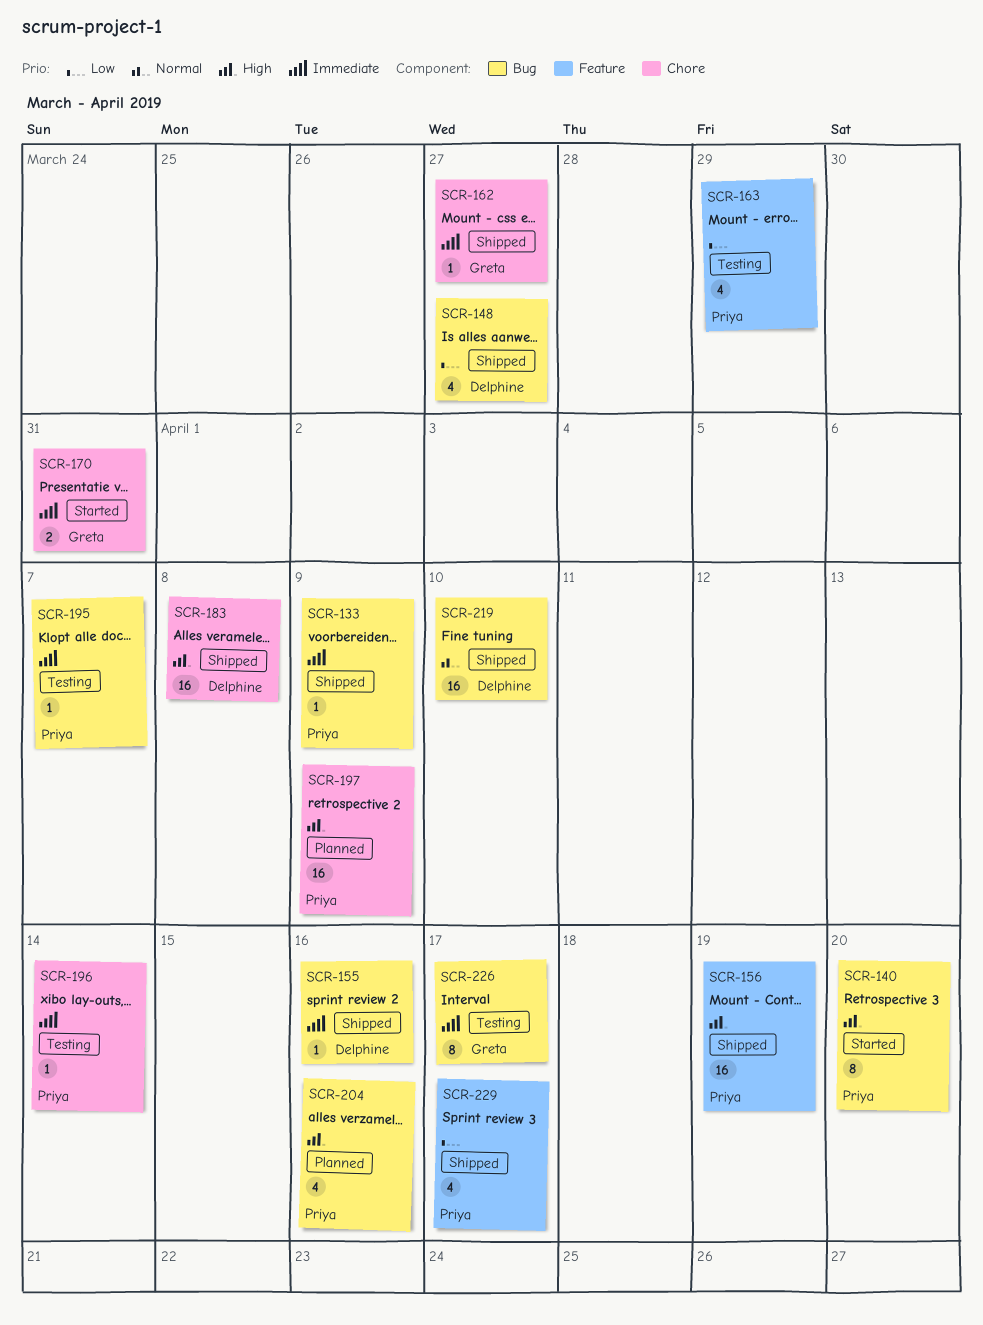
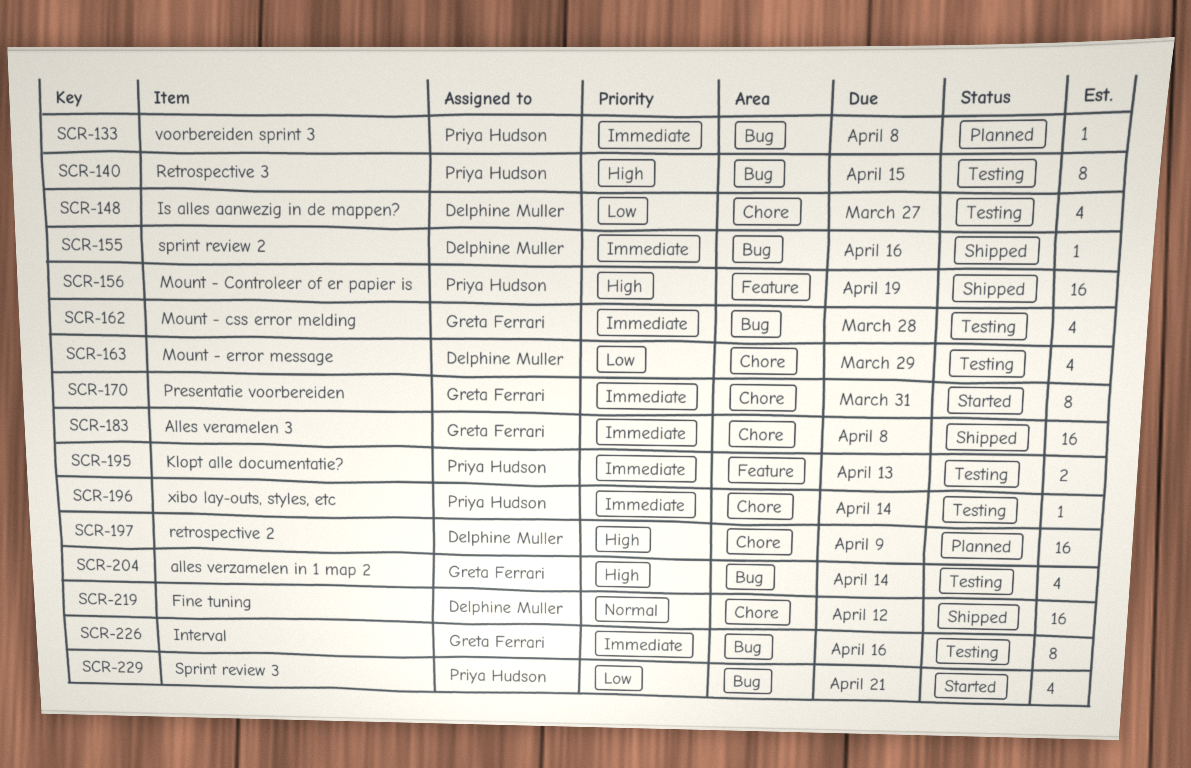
SCR-133, status: Shipped -> Planned
SCR-133, due: Apr 9 -> Apr 8
SCR-140, status: Started -> Testing
SCR-140, due: Apr 20 -> Apr 15
SCR-148, status: Shipped -> Testing
SCR-148, label: Bug -> Chore
SCR-162, status: Shipped -> Testing
SCR-162, label: Chore -> Bug
SCR-162, estimate: 1 -> 4
SCR-162, due: Mar 27 -> Mar 28
SCR-163, owner: Priya Hudson -> Delphine Muller
SCR-163, label: Feature -> Chore
SCR-170, estimate: 2 -> 8
SCR-183, owner: Delphine Muller -> Greta Ferrari
SCR-183, priority: High -> Immediate
SCR-195, label: Bug -> Feature
SCR-195, estimate: 1 -> 2
SCR-195, due: Apr 7 -> Apr 13
SCR-197, owner: Priya Hudson -> Delphine Muller
SCR-204, status: Planned -> Testing
SCR-204, owner: Priya Hudson -> Greta Ferrari
SCR-204, due: Apr 16 -> Apr 14
SCR-219, label: Bug -> Chore
SCR-219, due: Apr 10 -> Apr 12
SCR-226, due: Apr 17 -> Apr 16
SCR-229, status: Shipped -> Started
SCR-229, label: Feature -> Bug
SCR-229, due: Apr 17 -> Apr 21

